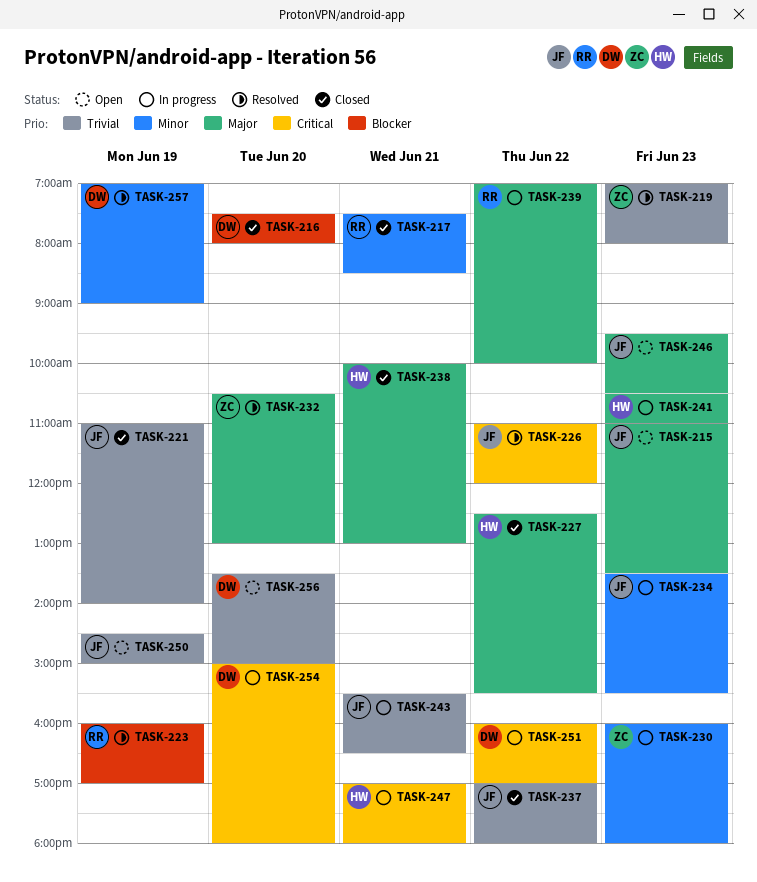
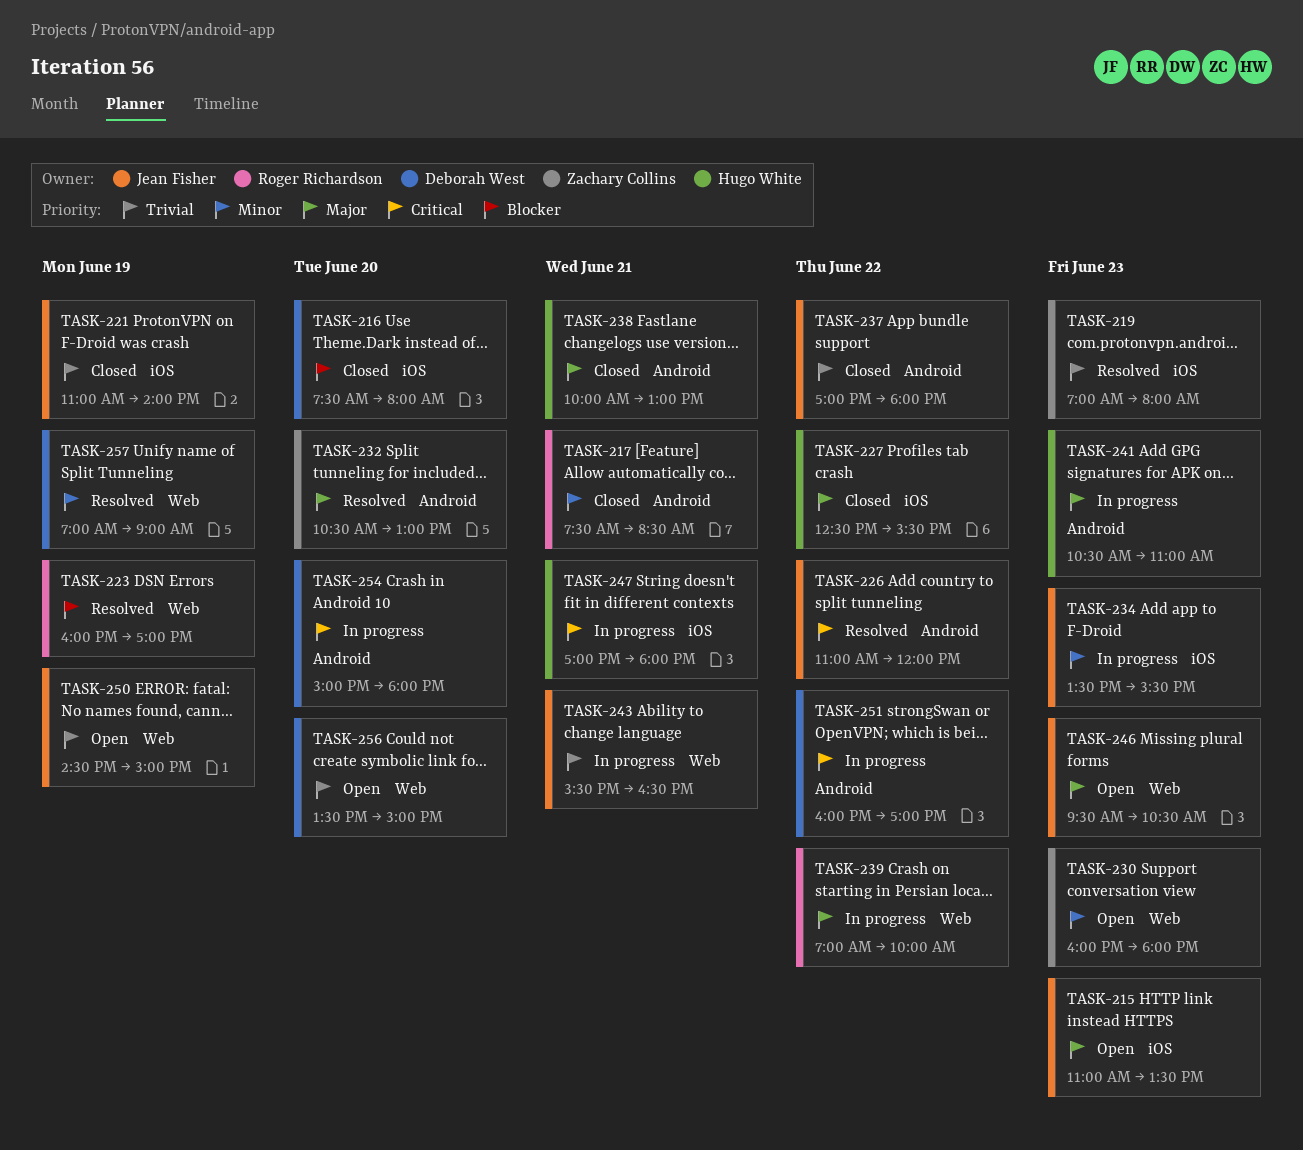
TASK-230, status: In progress -> Open

